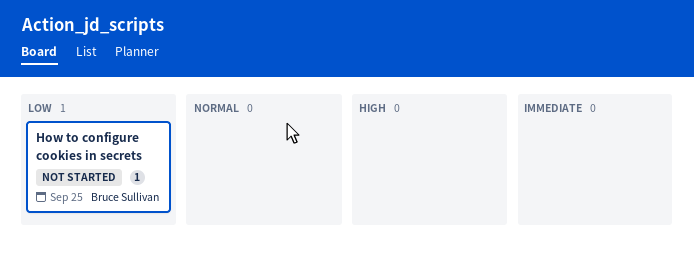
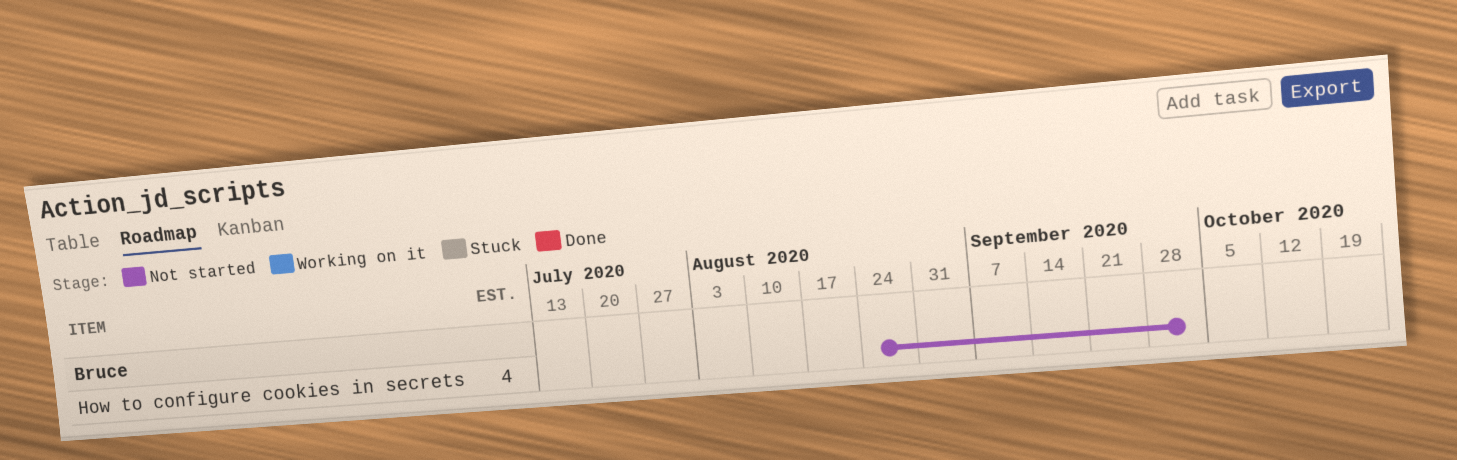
How to configure cookies in secrets, estimate: 1 -> 4
How to configure cookies in secrets, due: Sep 25 -> Oct 2

